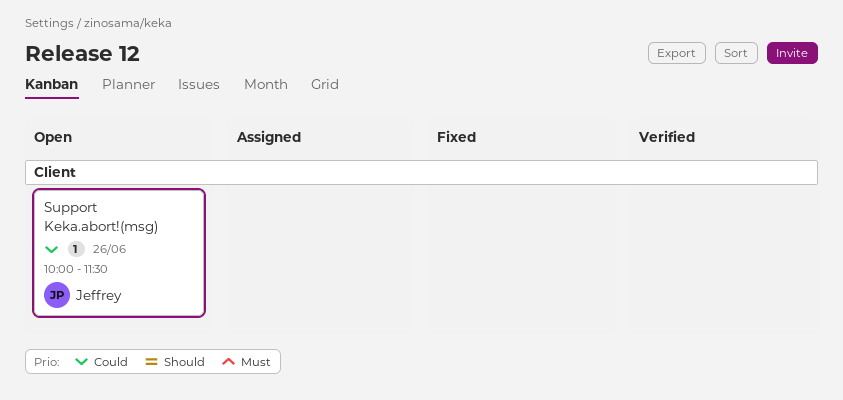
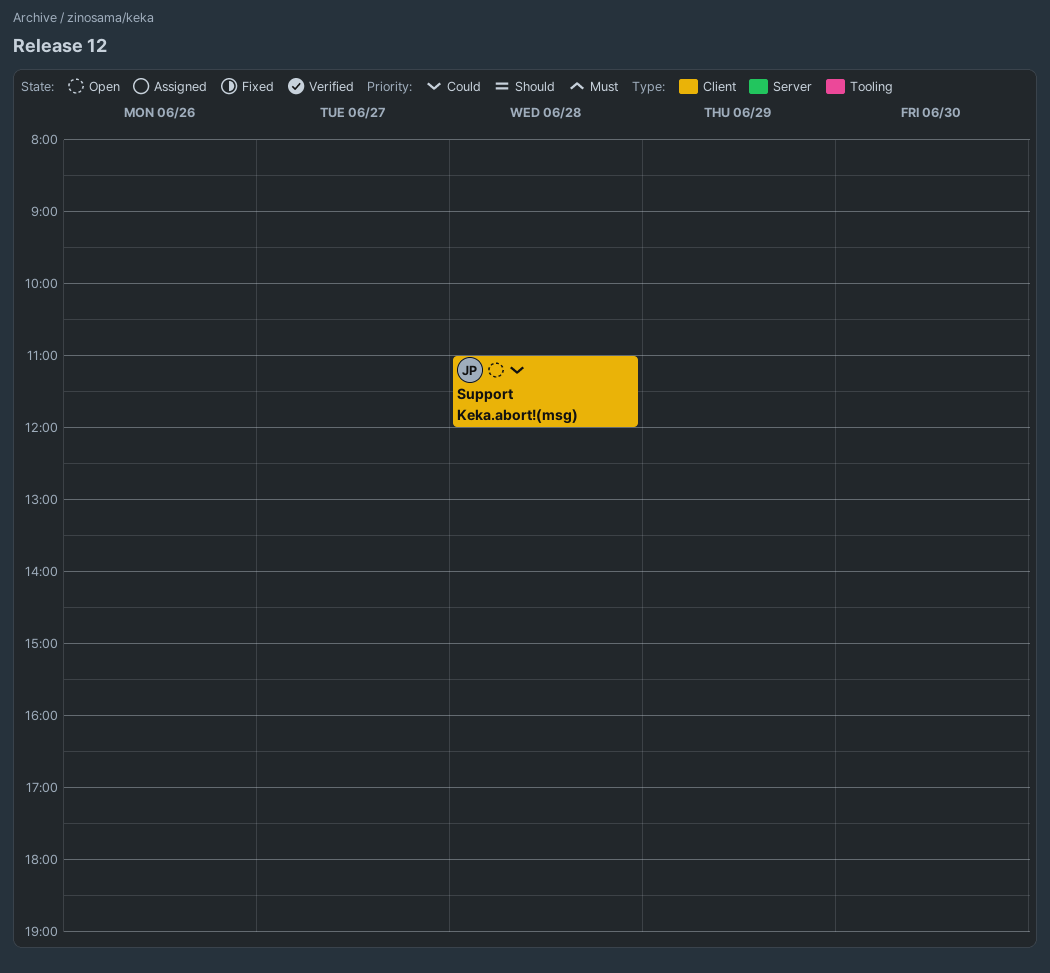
Support Keka.abort!(msg), day: Jun 26 -> Jun 28
Support Keka.abort!(msg), begins: 10:00 -> 11:00
Support Keka.abort!(msg), ends: 11:30 -> 12:00

